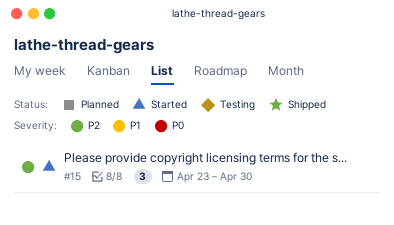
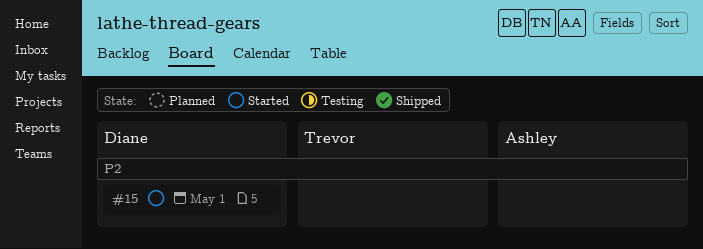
#15, due: Apr 30 -> May 1

